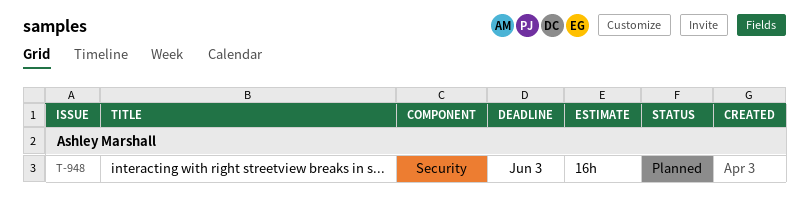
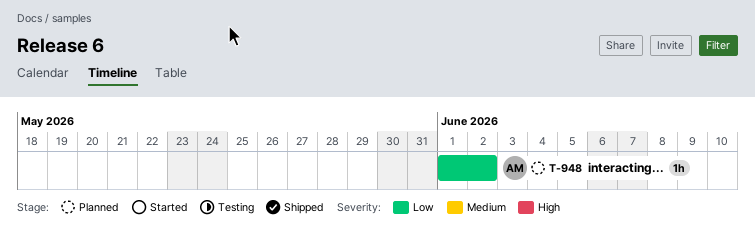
T-948, estimate: 16h -> 1h
T-948, due: Jun 3 -> Jun 2

